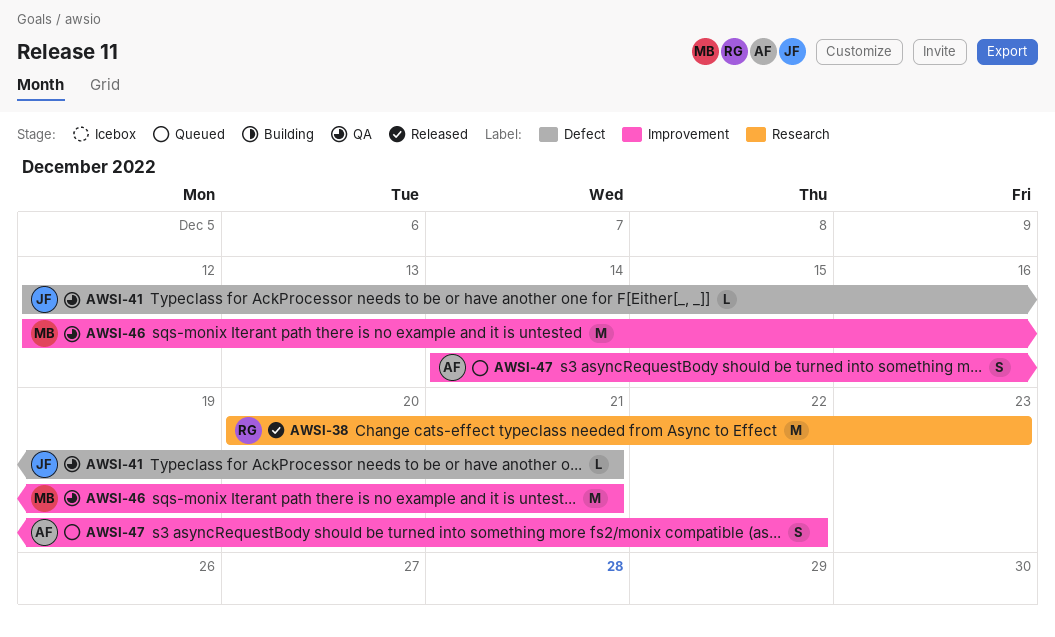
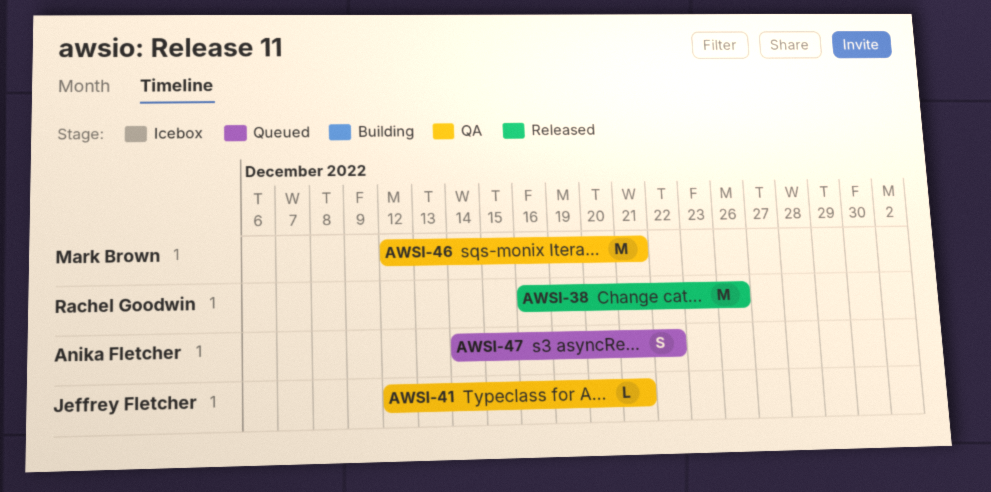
AWSI-38, start: Dec 20 -> Dec 16
AWSI-38, due: Dec 23 -> Dec 26

